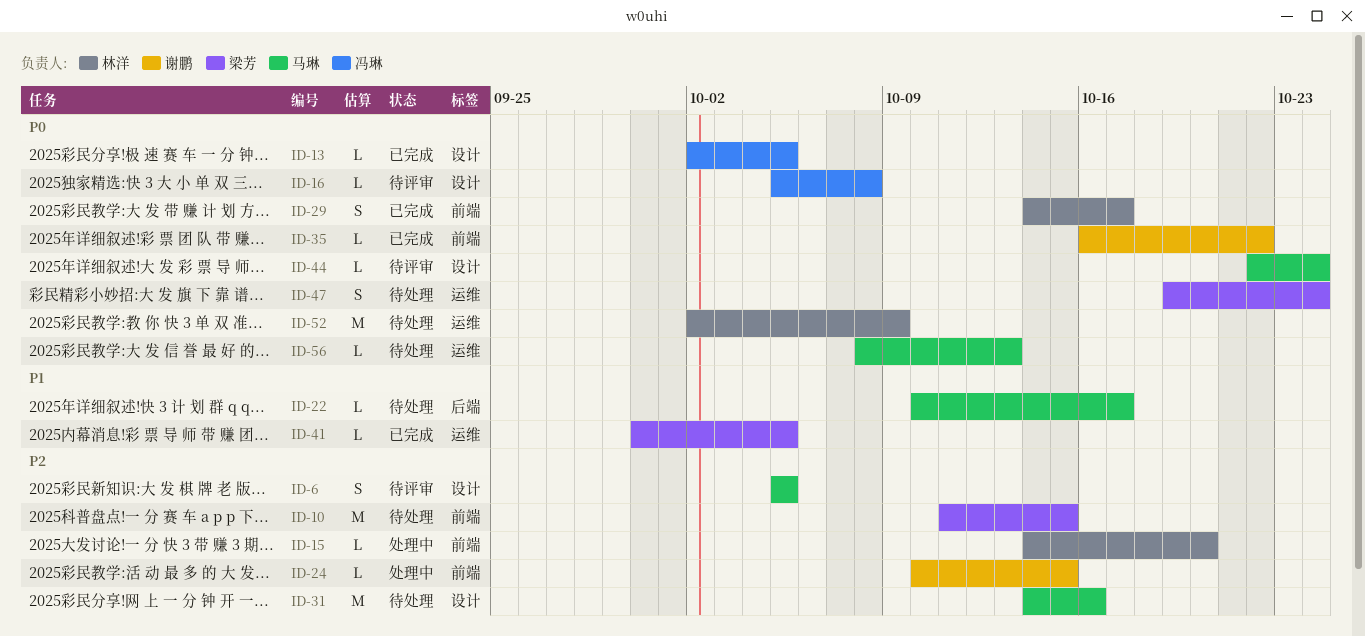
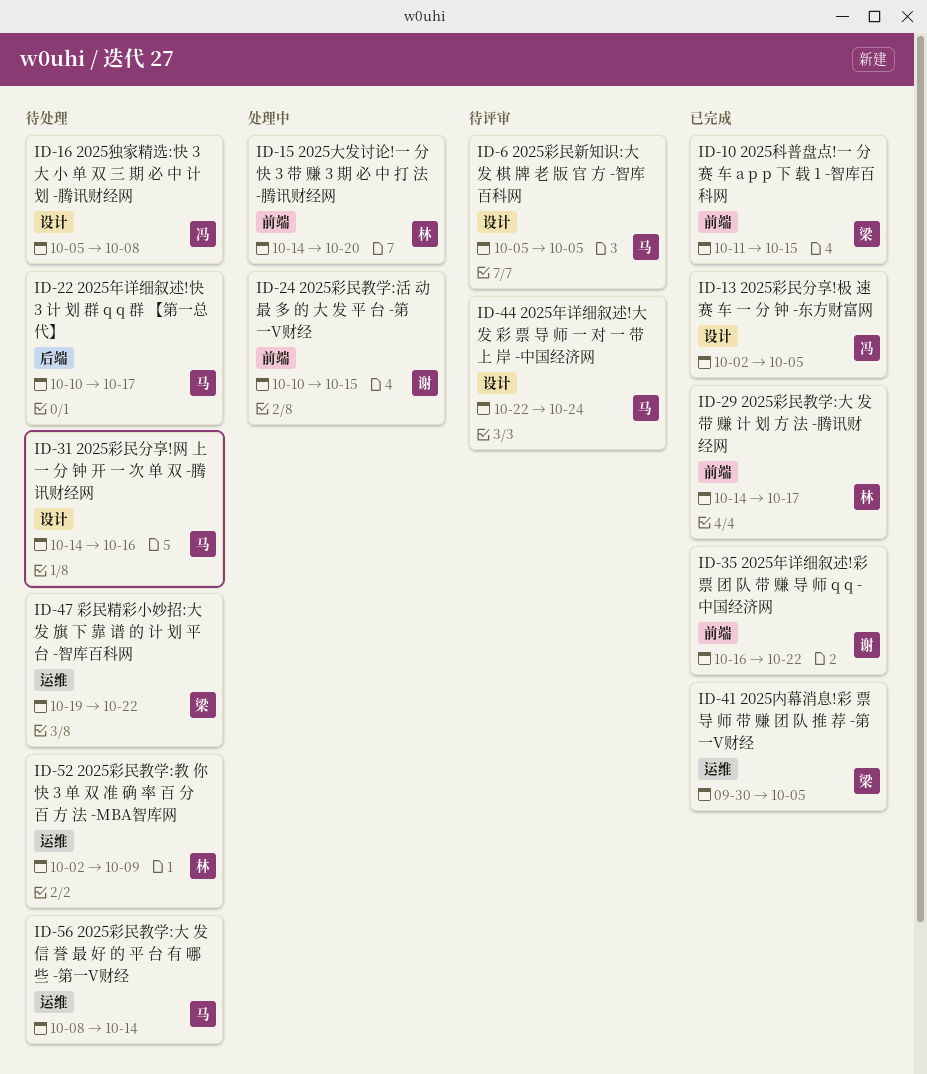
ID-10, status: 待处理 -> 已完成
ID-16, status: 待评审 -> 待处理
ID-47, due: Oct 24 -> Oct 22
ID-56, due: Oct 13 -> Oct 14

